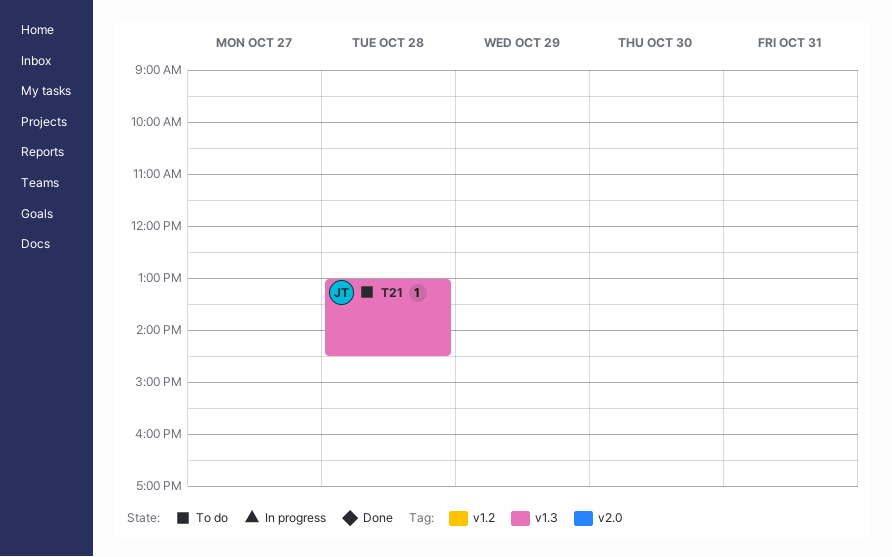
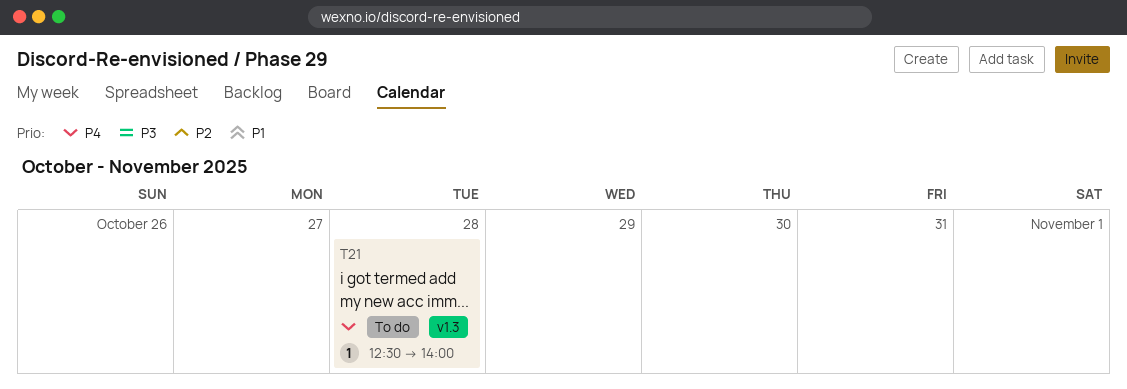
T21, begins: 13:00 -> 12:30
T21, ends: 14:30 -> 14:00

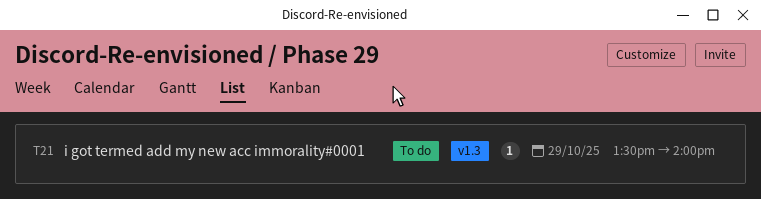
T21, day: Oct 28 -> Oct 29
T21, begins: 12:30 -> 13:30

